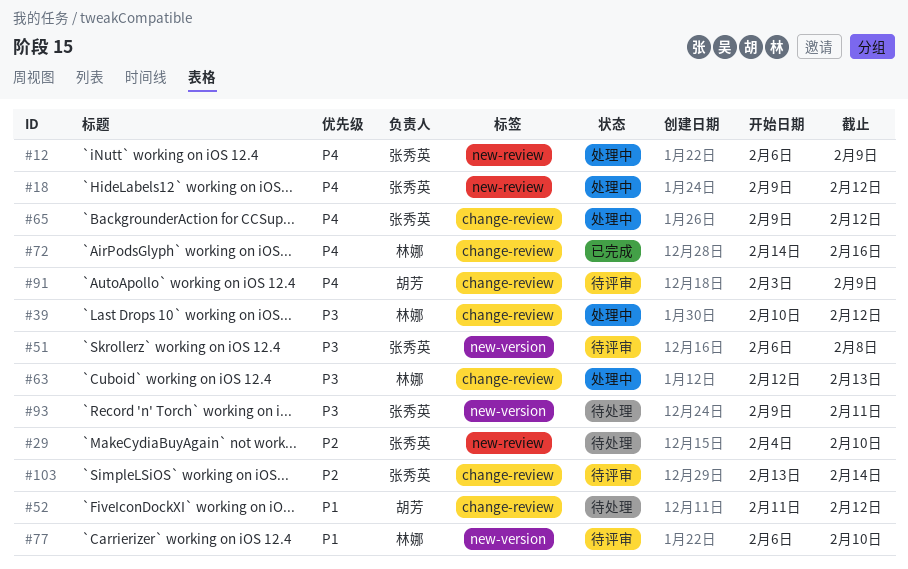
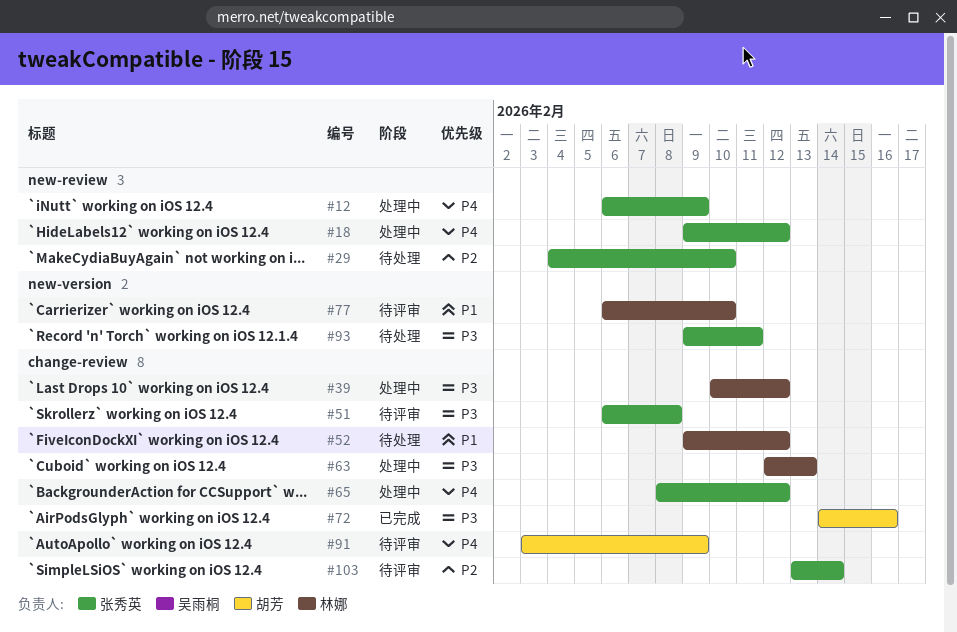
#51, label: new-version -> change-review
#52, owner: 胡芳 -> 林娜
#52, start: Feb 11 -> Feb 9
#65, start: Feb 9 -> Feb 8
#72, owner: 林娜 -> 胡芳
#72, priority: P4 -> P3

